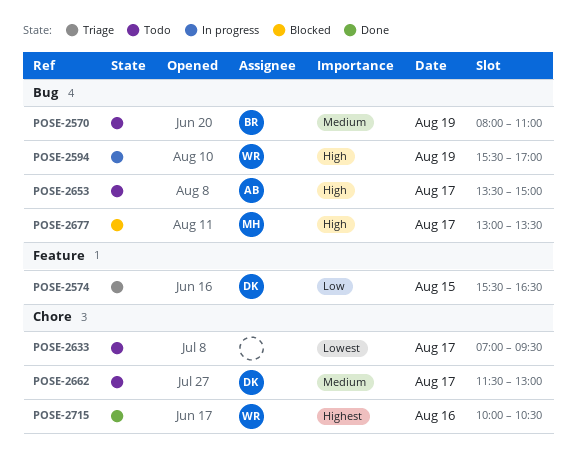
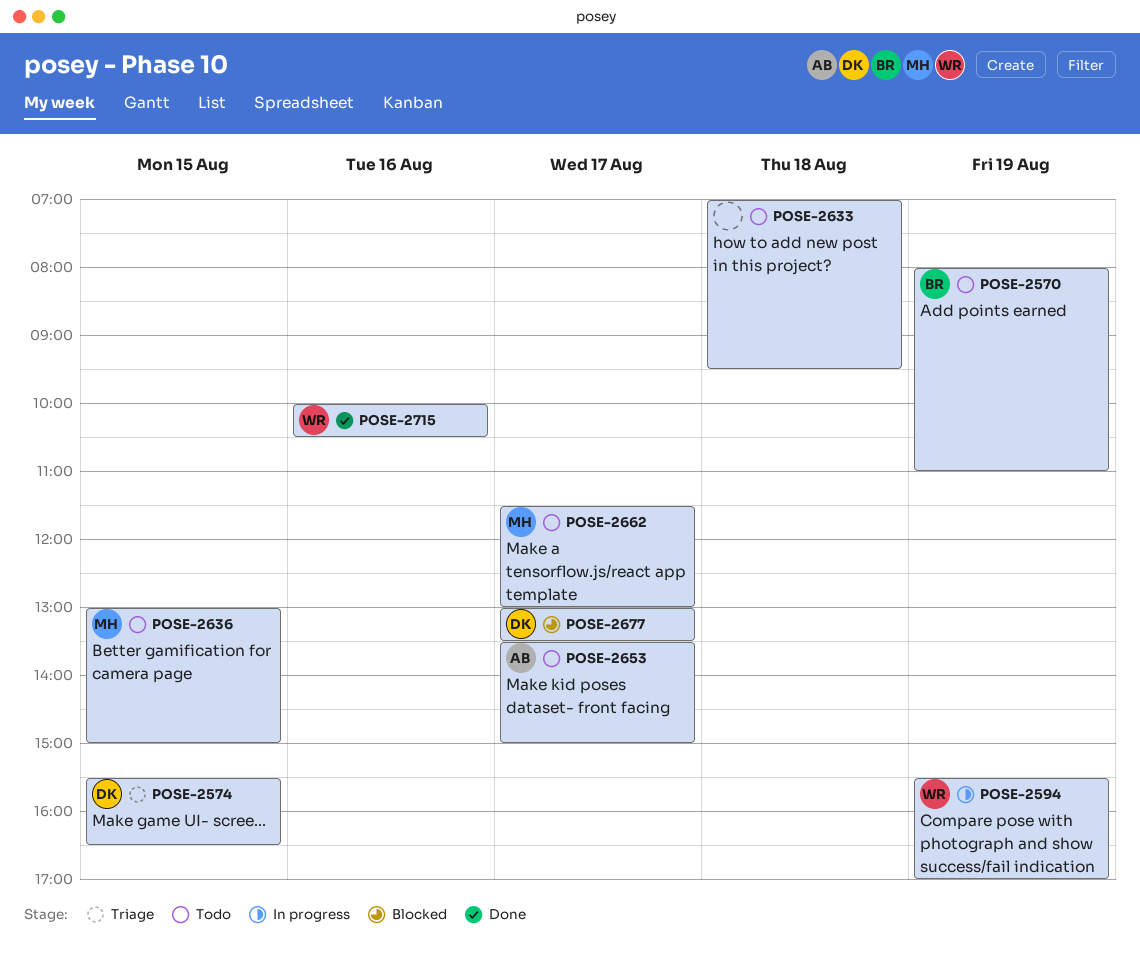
POSE-2633, day: Aug 17 -> Aug 18
POSE-2636: none -> present
POSE-2662, owner: DK -> MH
POSE-2677, owner: MH -> DK

